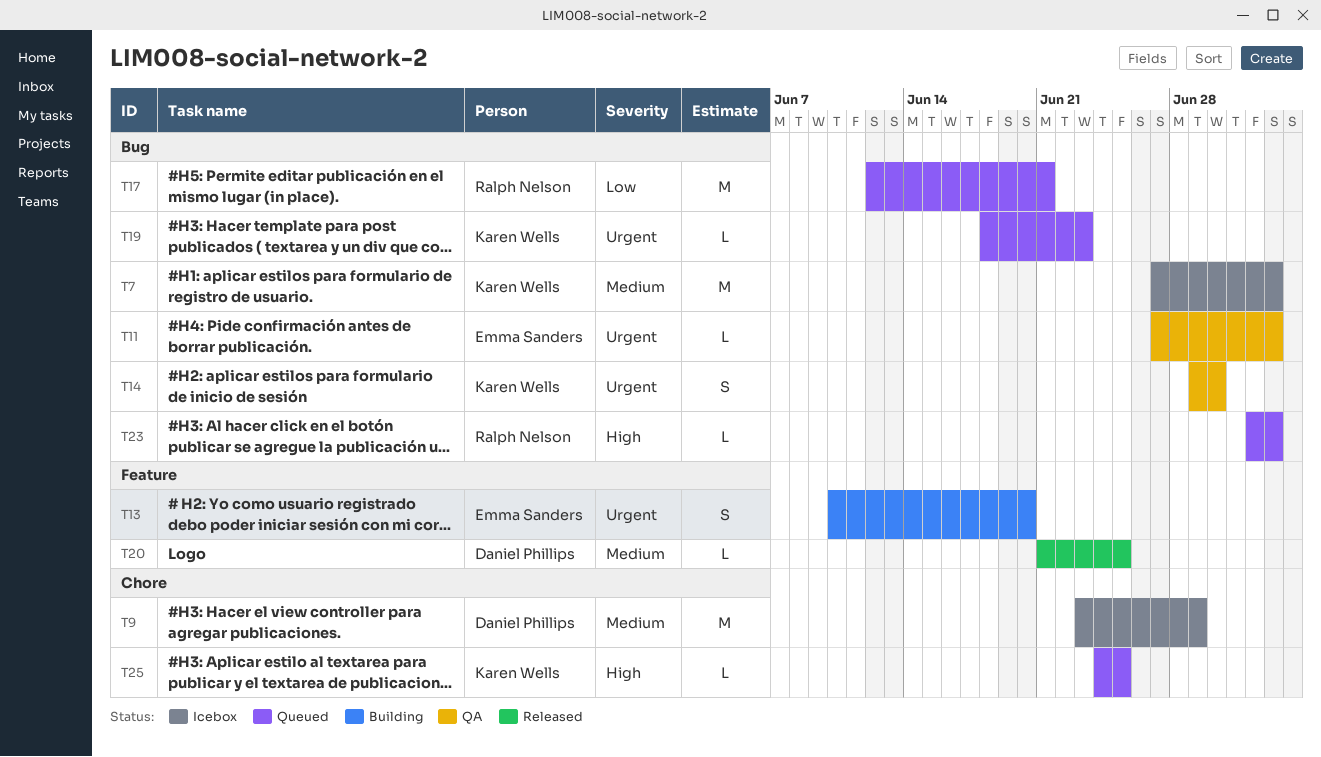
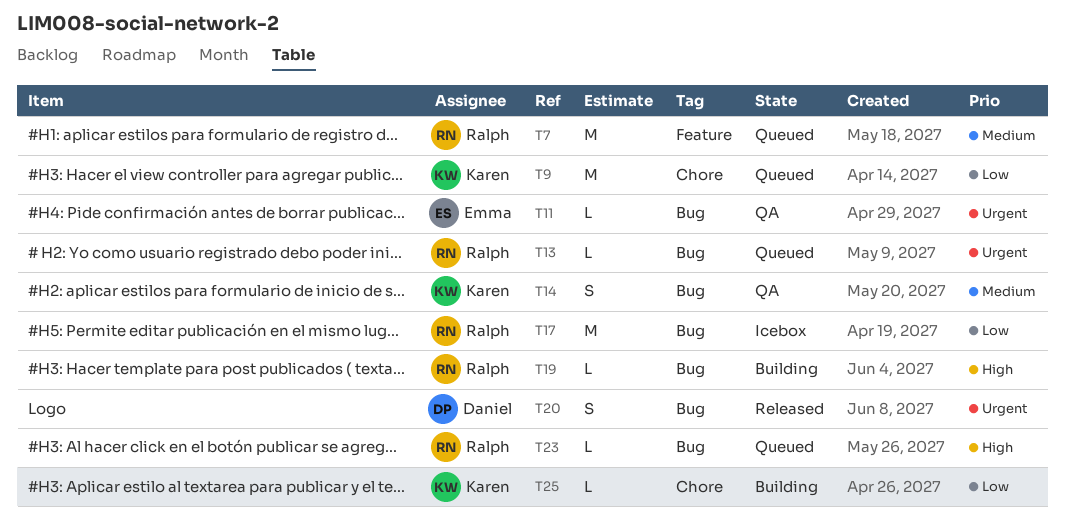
T7, status: Icebox -> Queued
T7, owner: Karen Wells -> Ralph Nelson
T7, label: Bug -> Feature
T9, status: Icebox -> Queued
T9, owner: Daniel Phillips -> Karen Wells
T9, priority: Medium -> Low
T13, status: Building -> Queued
T13, owner: Emma Sanders -> Ralph Nelson
T13, label: Feature -> Bug
T13, estimate: S -> L
T14, priority: Urgent -> Medium
T17, status: Queued -> Icebox
T19, status: Queued -> Building
T19, owner: Karen Wells -> Ralph Nelson
T19, priority: Urgent -> High
T20, priority: Medium -> Urgent
T20, label: Feature -> Bug
T20, estimate: L -> S
T25, status: Queued -> Building
T25, priority: High -> Low

